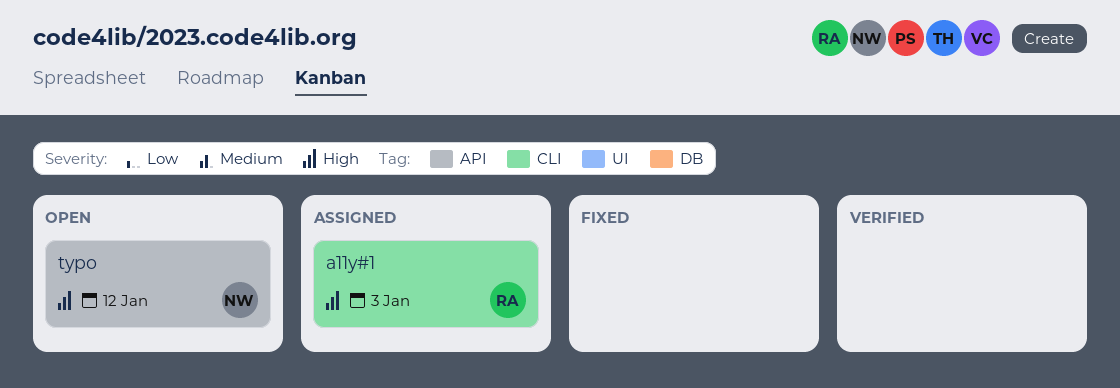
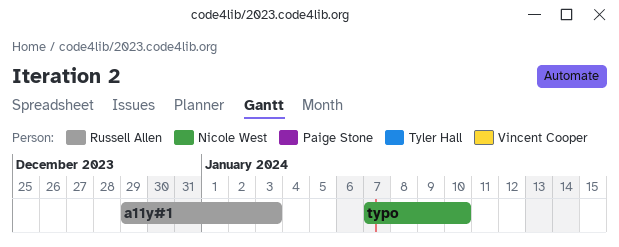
typo, due: Jan 12 -> Jan 10

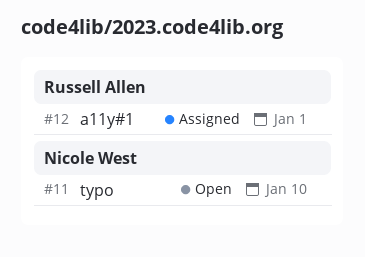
a11y#1, due: Jan 3 -> Jan 1

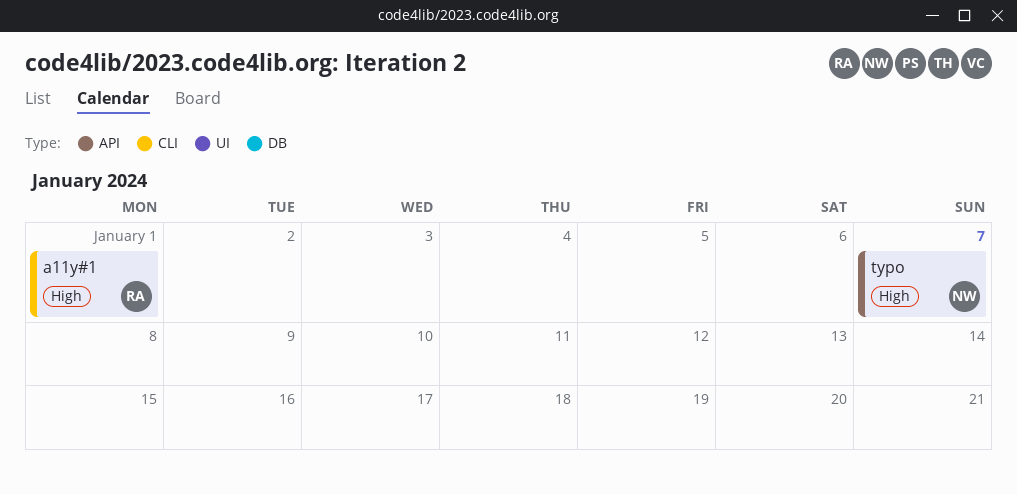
typo, due: Jan 10 -> Jan 7

